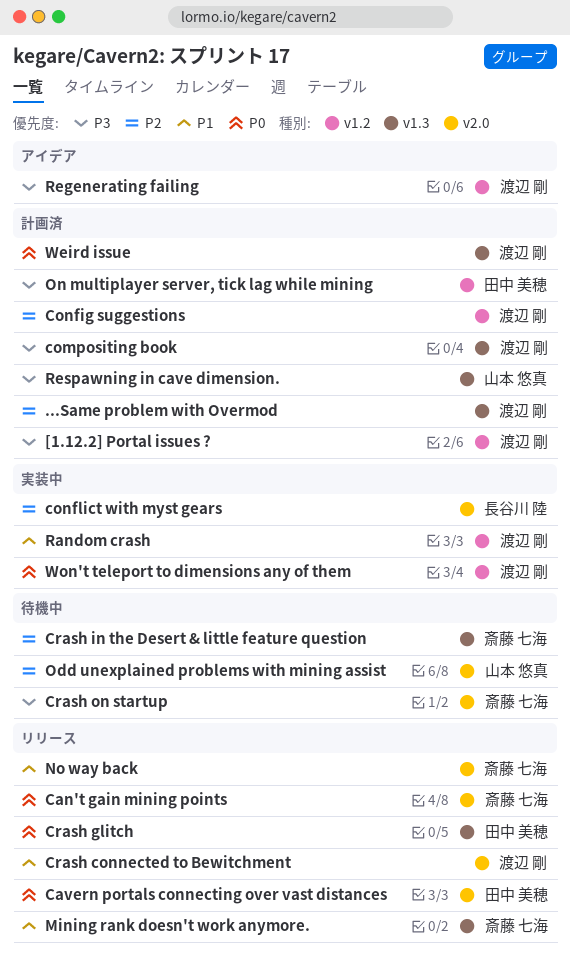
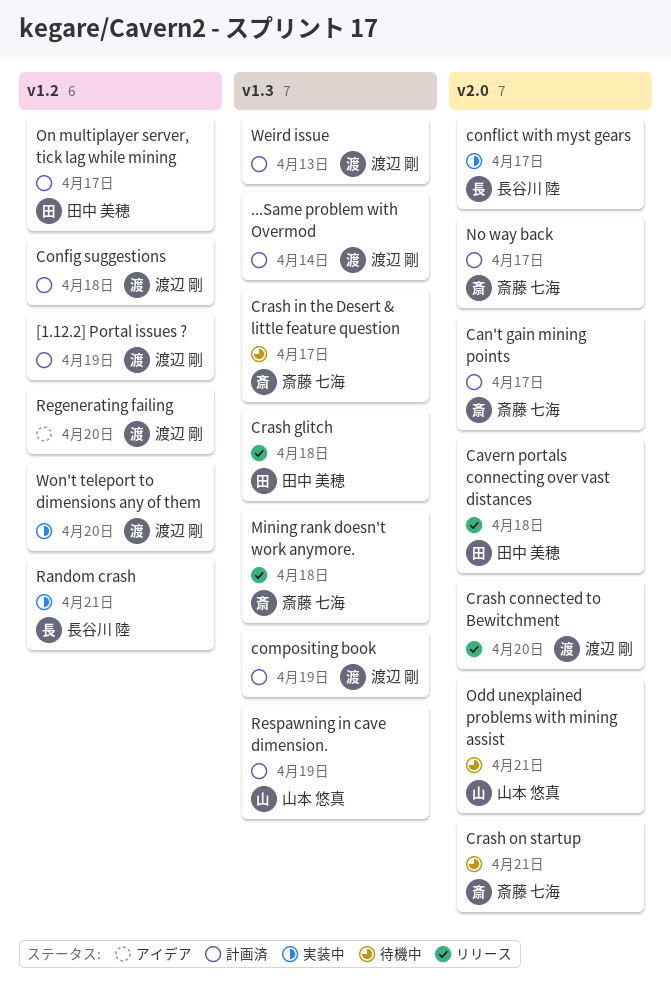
Can't gain mining points, status: リリース -> 計画済
No way back, status: リリース -> 計画済
Random crash, owner: 渡辺 剛 -> 長谷川 陸

